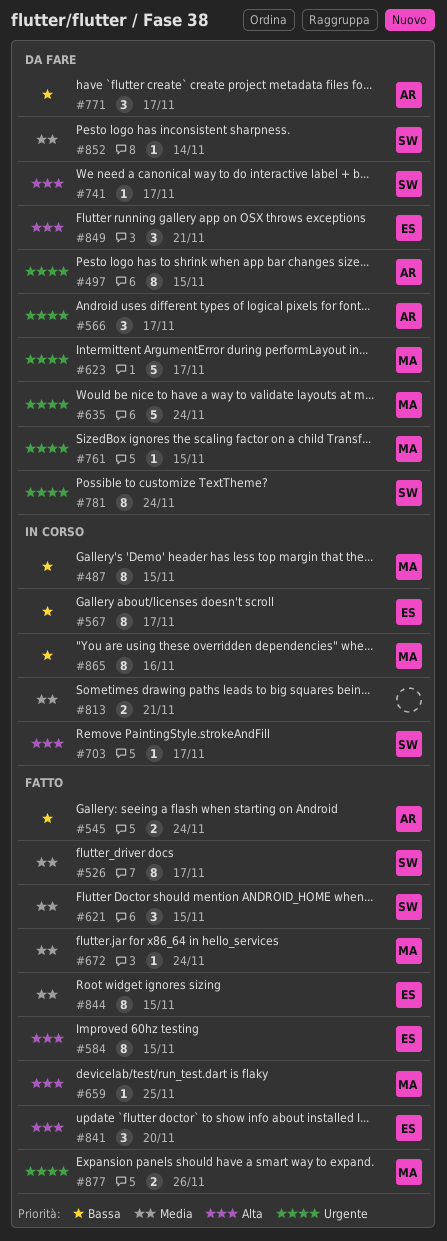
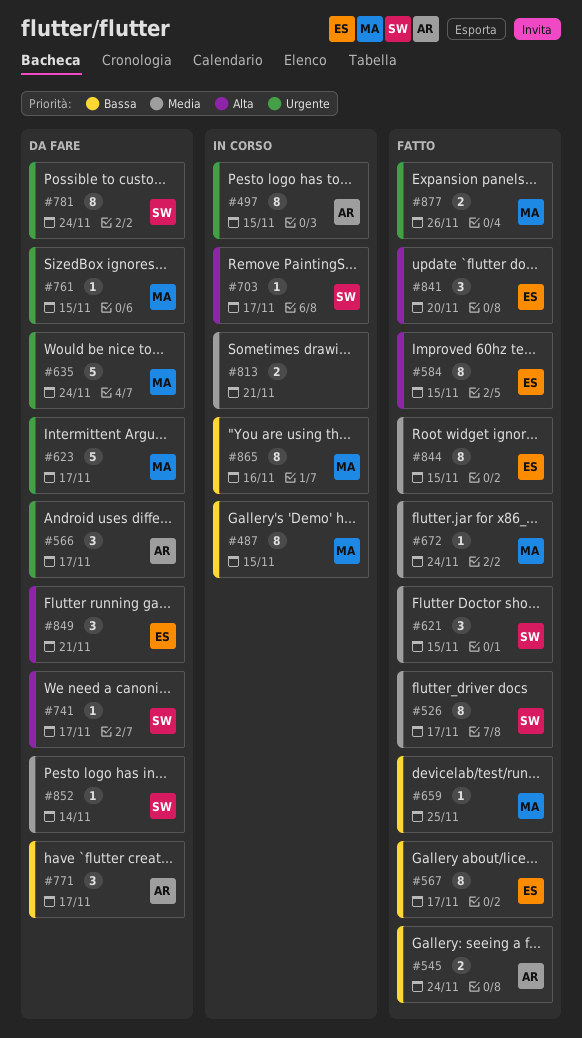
#497, status: Da fare -> In corso
#567, status: In corso -> Fatto
#659, priority: Alta -> Bassa

